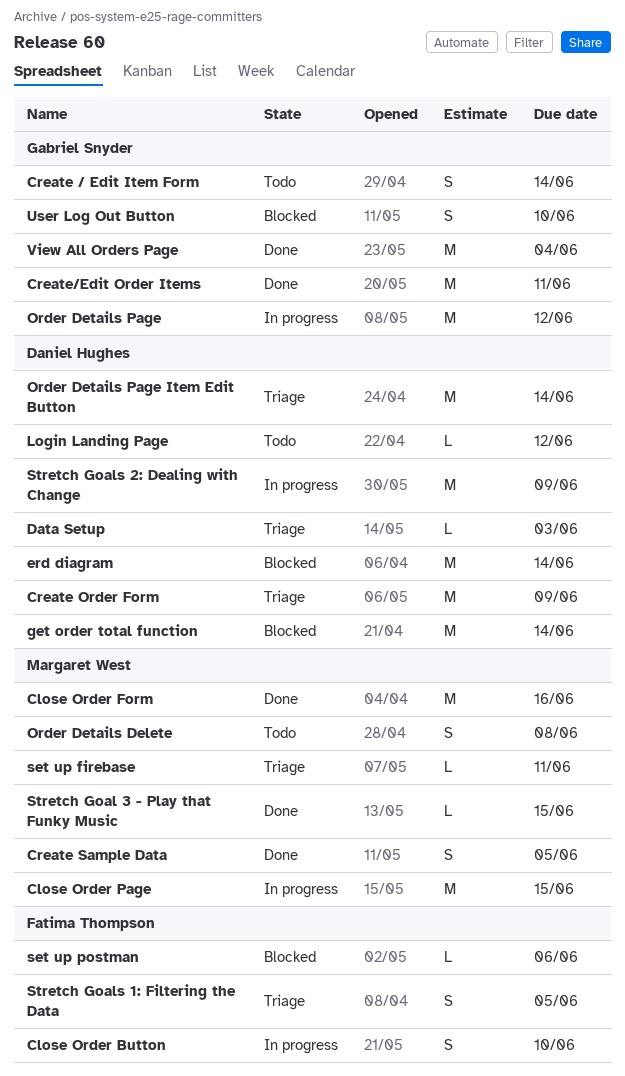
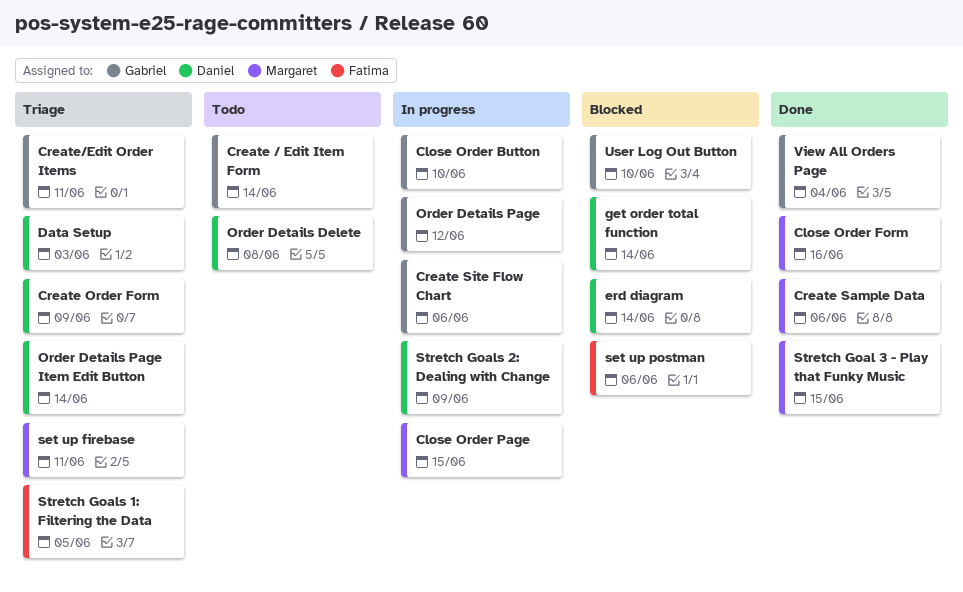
Close Order Button, owner: Fatima Thompson -> Gabriel Snyder
Create Sample Data, due: Jun 5 -> Jun 6
Create Site Flow Chart: none -> present
Create/Edit Order Items, status: Done -> Triage
Login Landing Page: present -> none
Order Details Delete, owner: Margaret West -> Daniel Hughes

